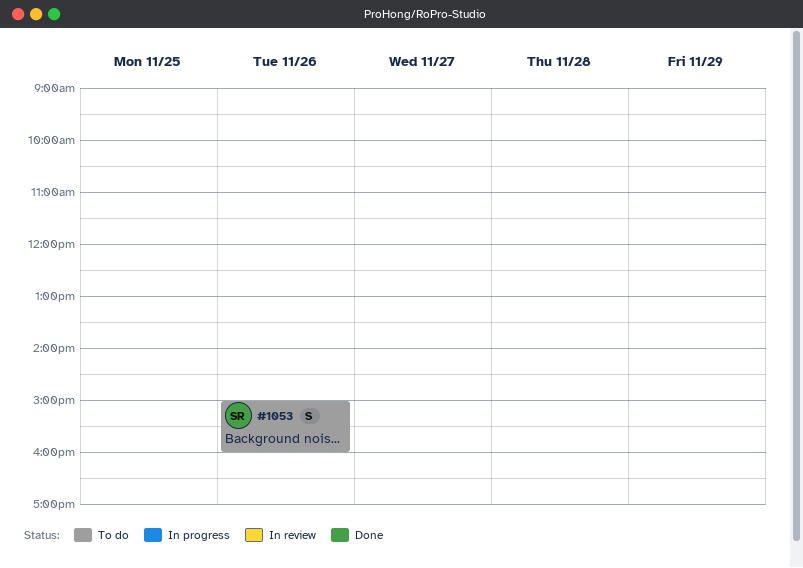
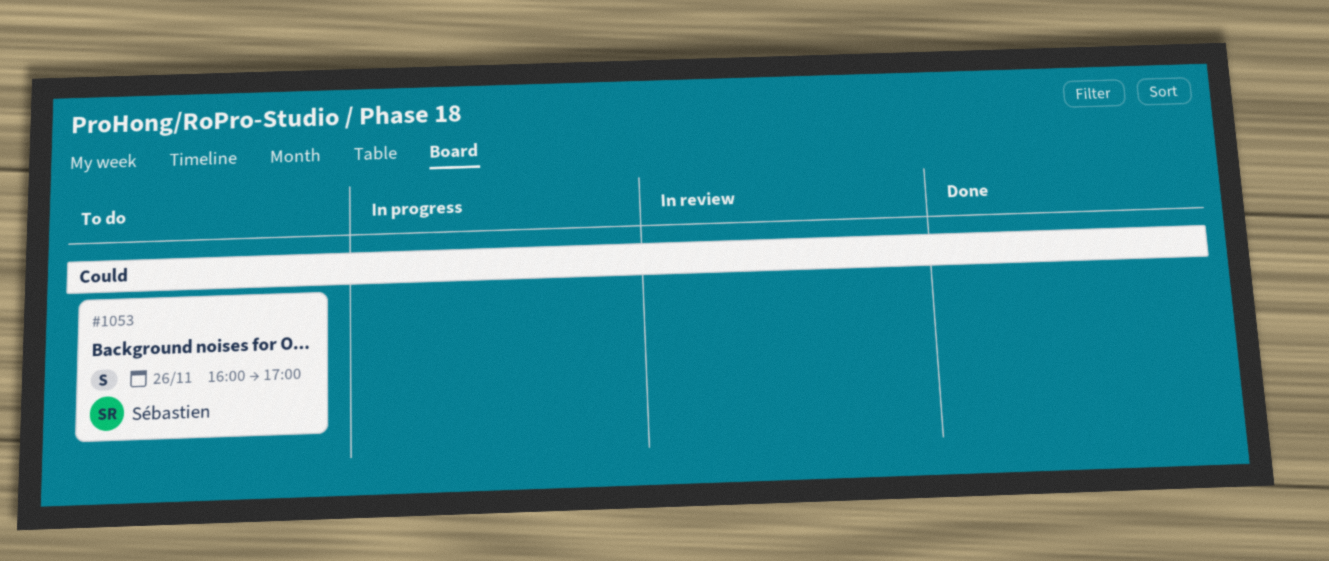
#1053, begins: 15:00 -> 16:00
#1053, ends: 16:00 -> 17:00

